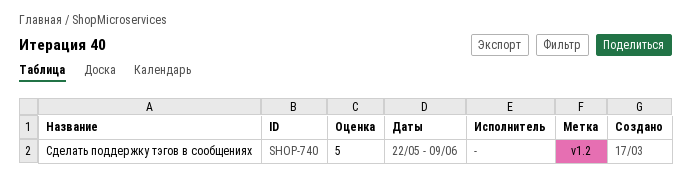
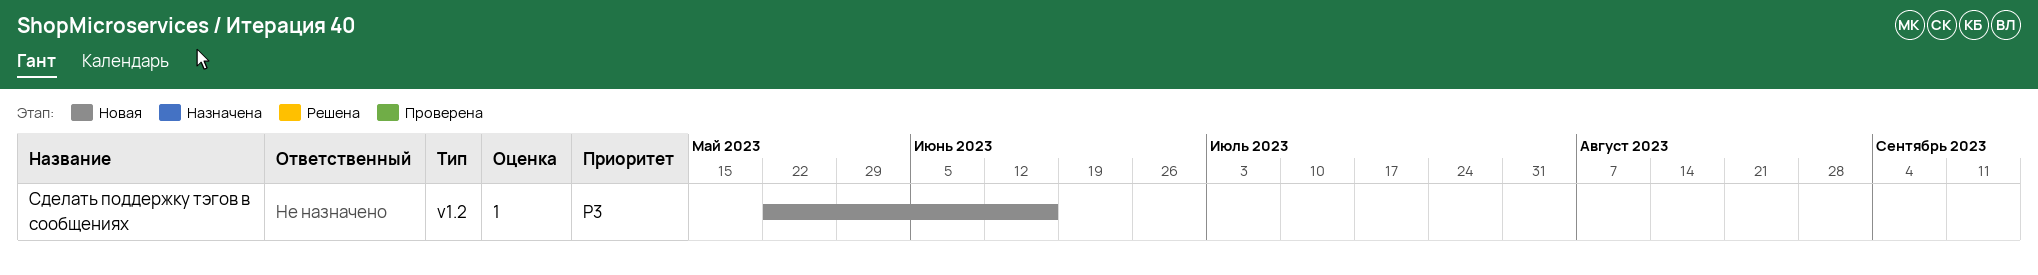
Сделать поддержку тэгов в сообщениях, estimate: 5 -> 1
Сделать поддержку тэгов в сообщениях, due: Jun 9 -> Jun 16

